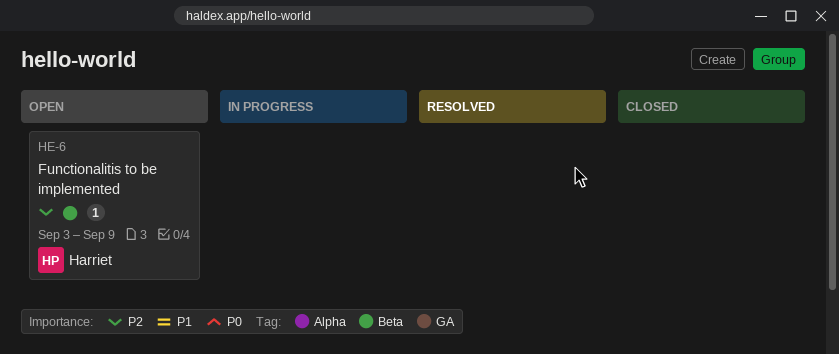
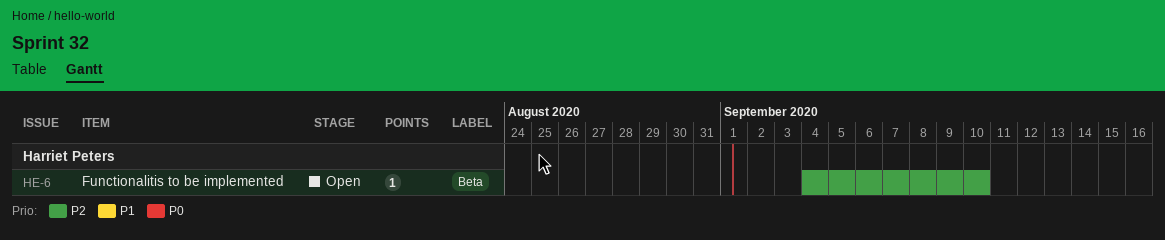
HE-6, start: Sep 3 -> Sep 4
HE-6, due: Sep 9 -> Sep 10

